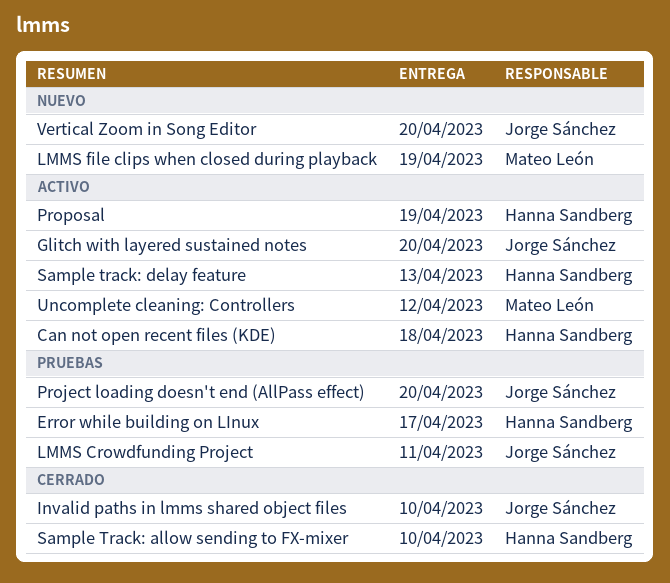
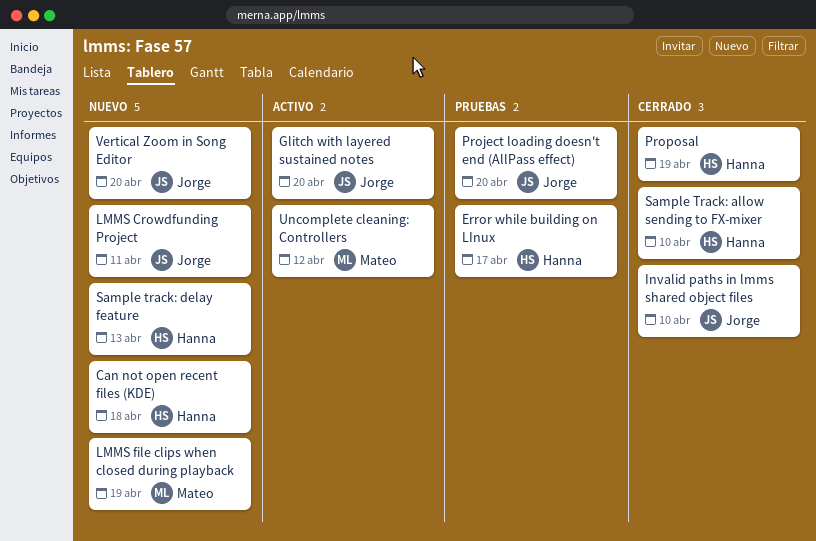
Can not open recent files (KDE), status: Activo -> Nuevo
LMMS Crowdfunding Project, status: Pruebas -> Nuevo
Proposal, status: Activo -> Cerrado
Sample track: delay feature, status: Activo -> Nuevo

